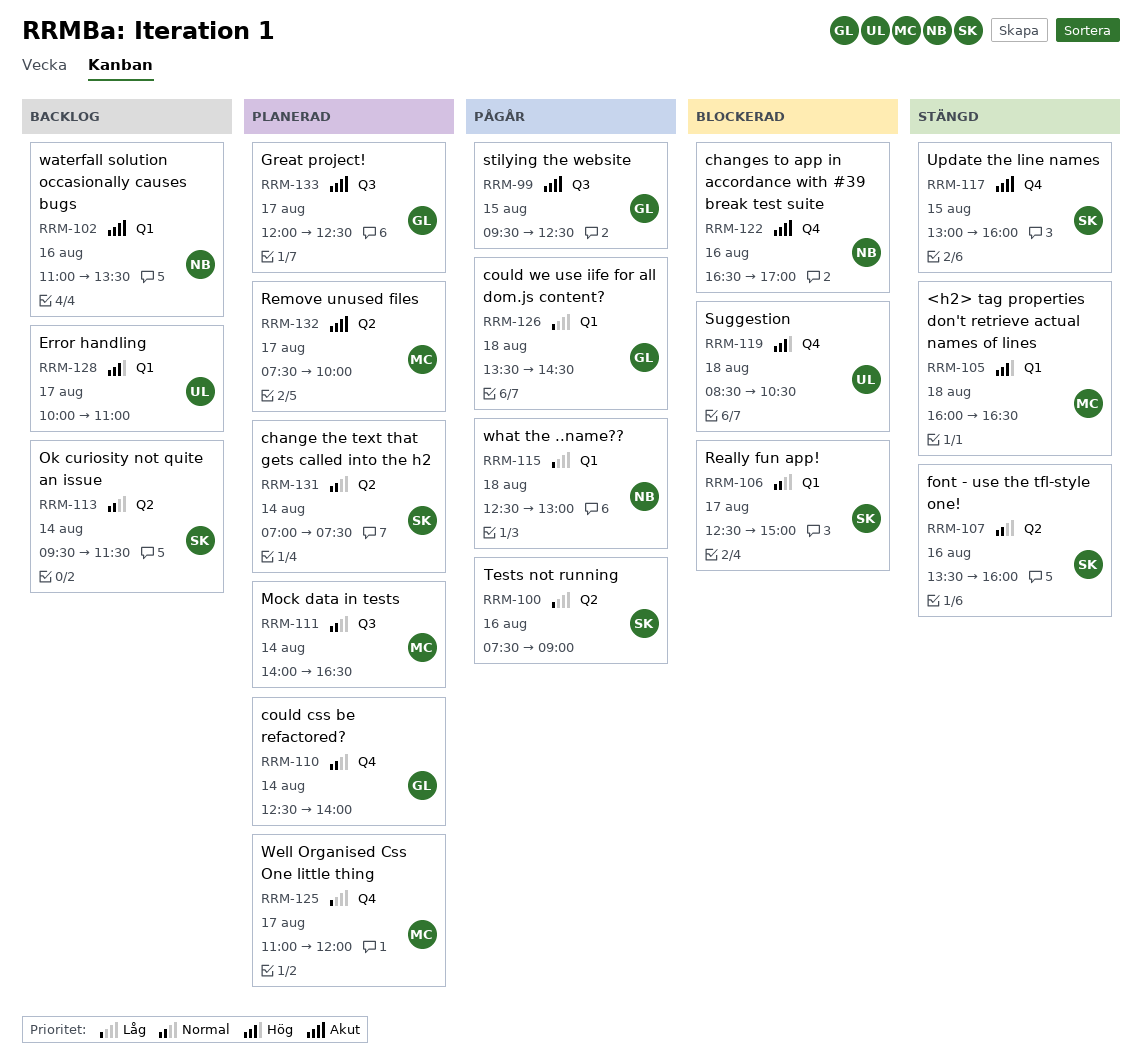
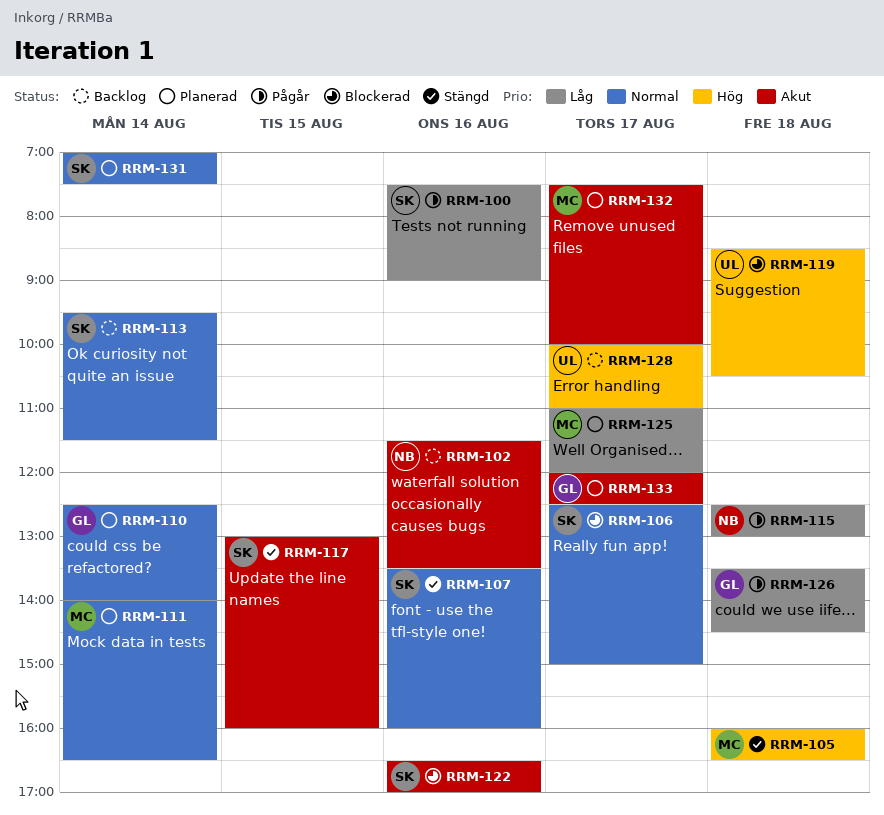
RRM-99: present -> none
RRM-102, begins: 11:00 -> 11:30
RRM-122, owner: NB -> SK

